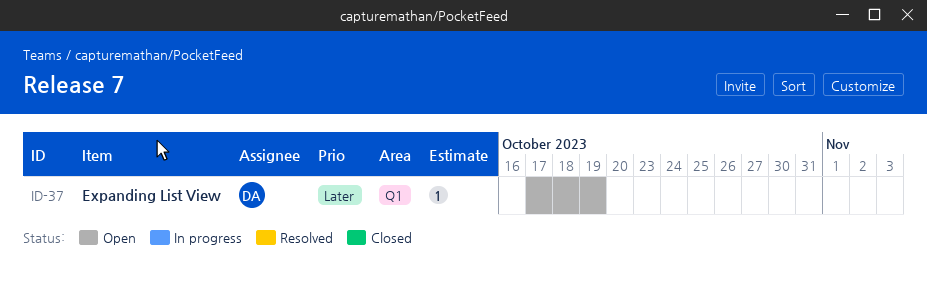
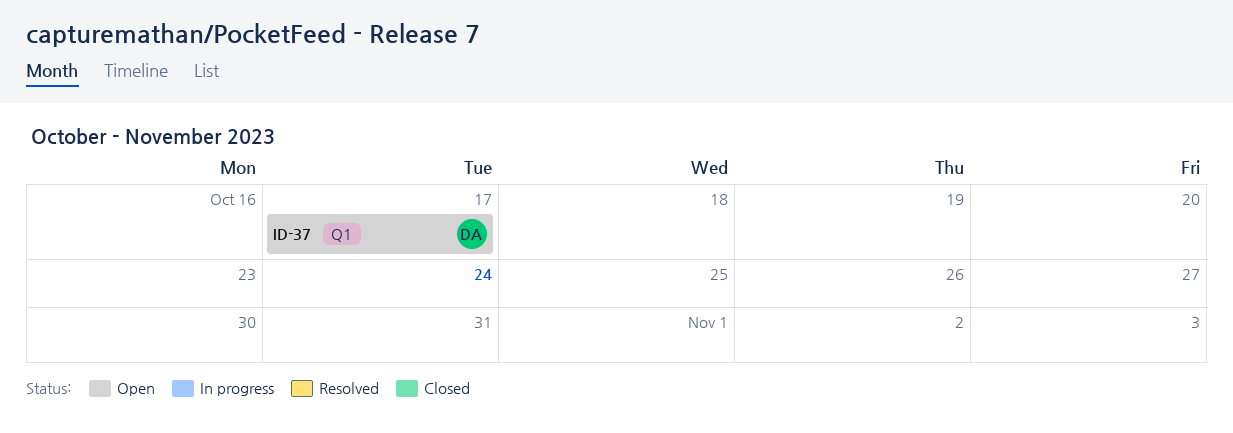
ID-37, due: Oct 19 -> Oct 17

